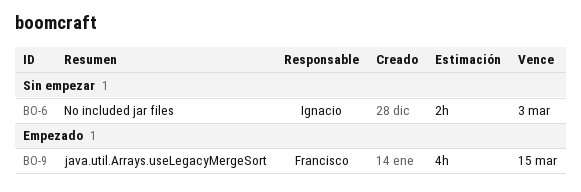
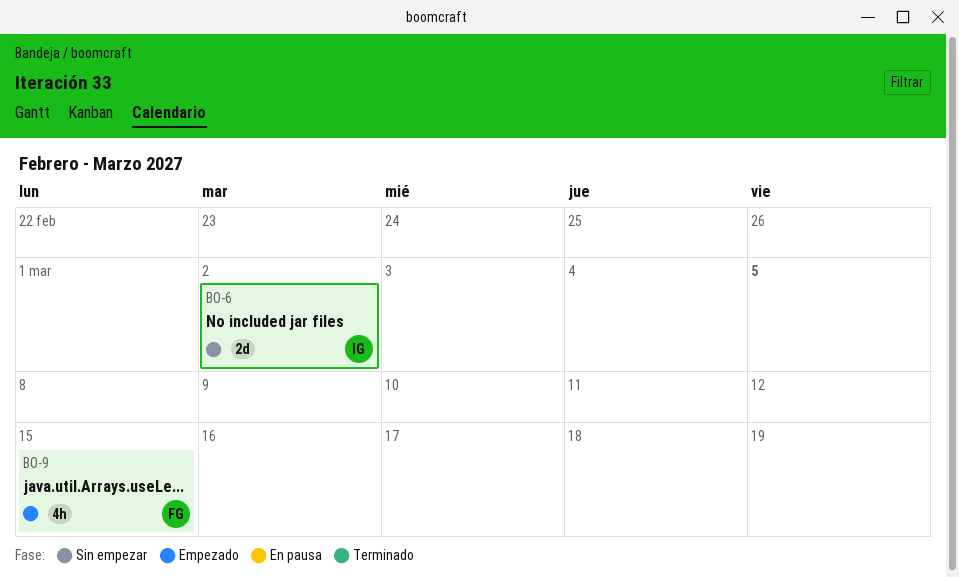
BO-6, estimate: 2h -> 2d
BO-6, due: Mar 3 -> Mar 2

